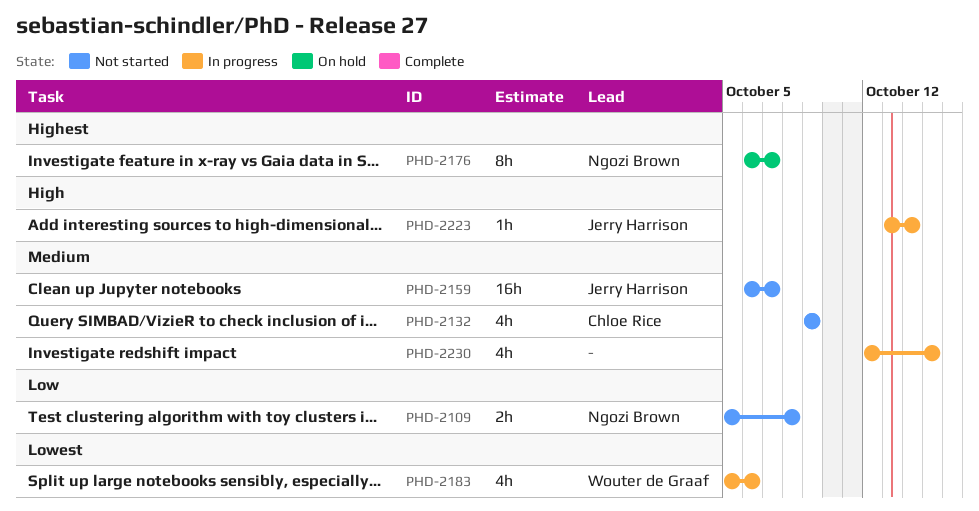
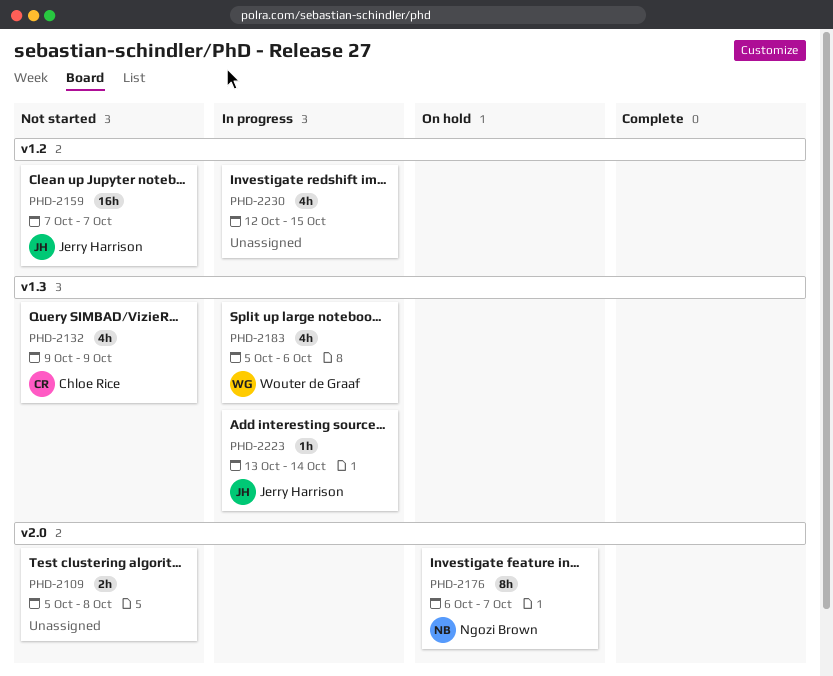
PHD-2109, owner: Ngozi Brown -> none
PHD-2159, start: Oct 6 -> Oct 7

